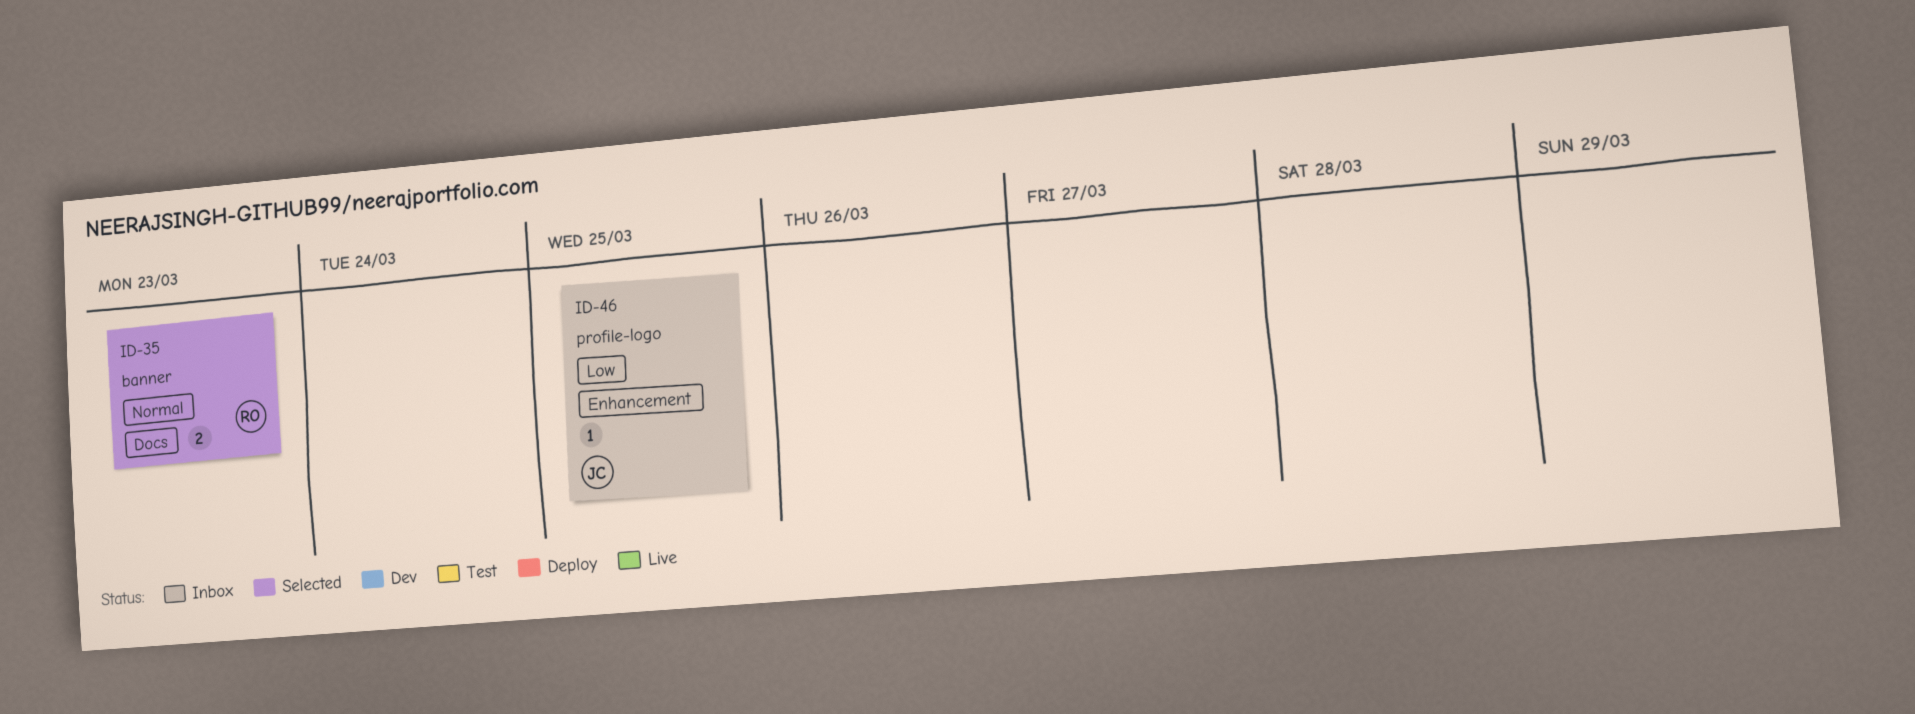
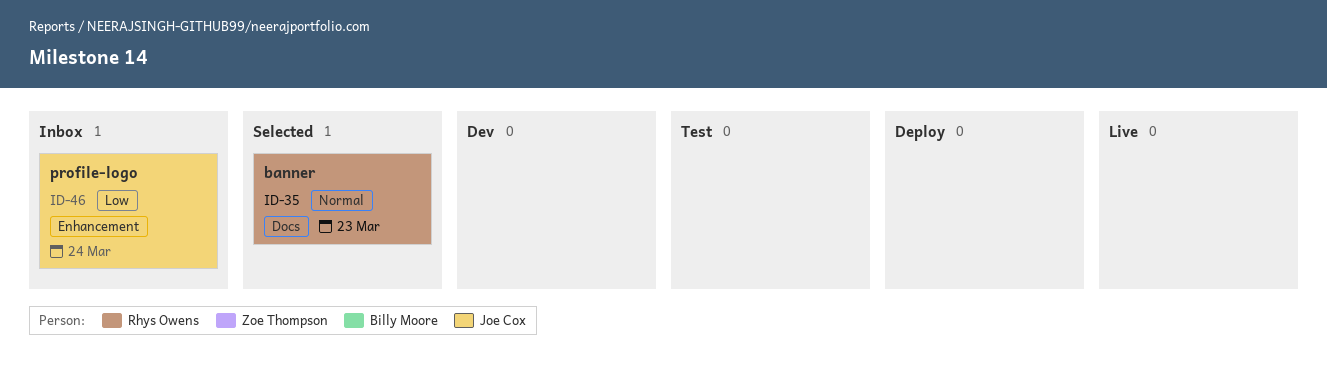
ID-46, due: Mar 25 -> Mar 24

